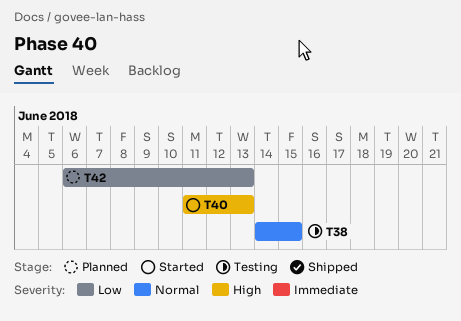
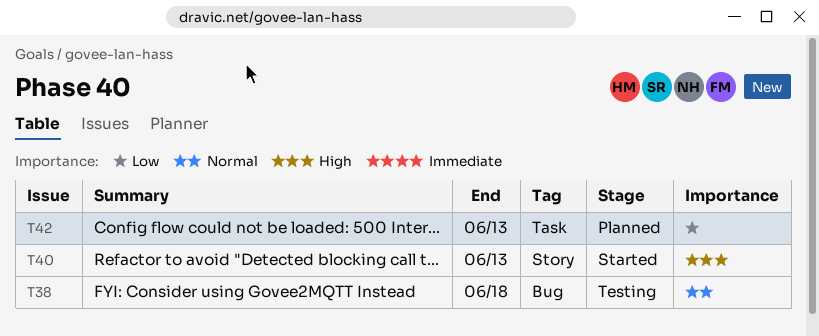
T38, due: Jun 15 -> Jun 18

